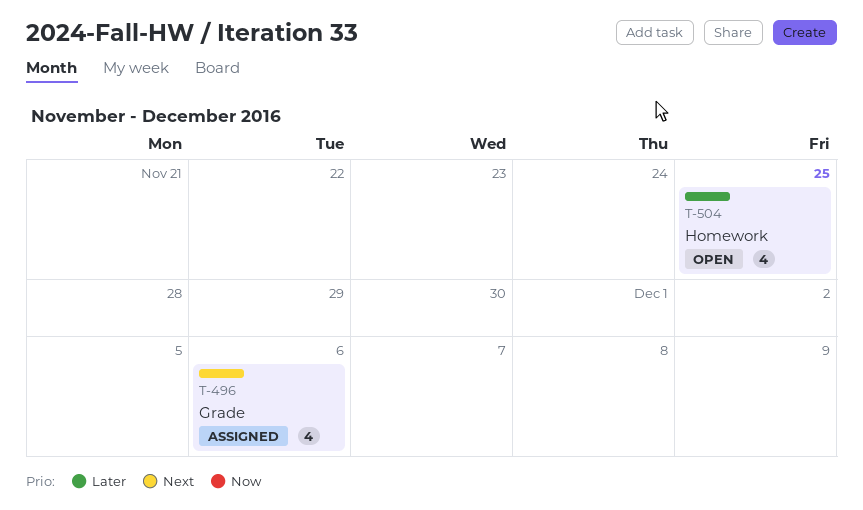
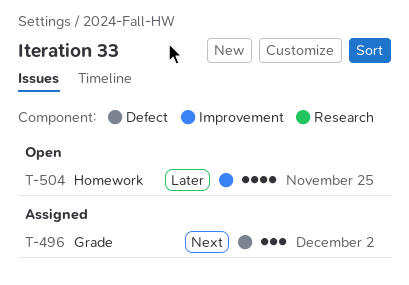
T-496, estimate: 4 -> 3
T-496, due: Dec 6 -> Dec 2

